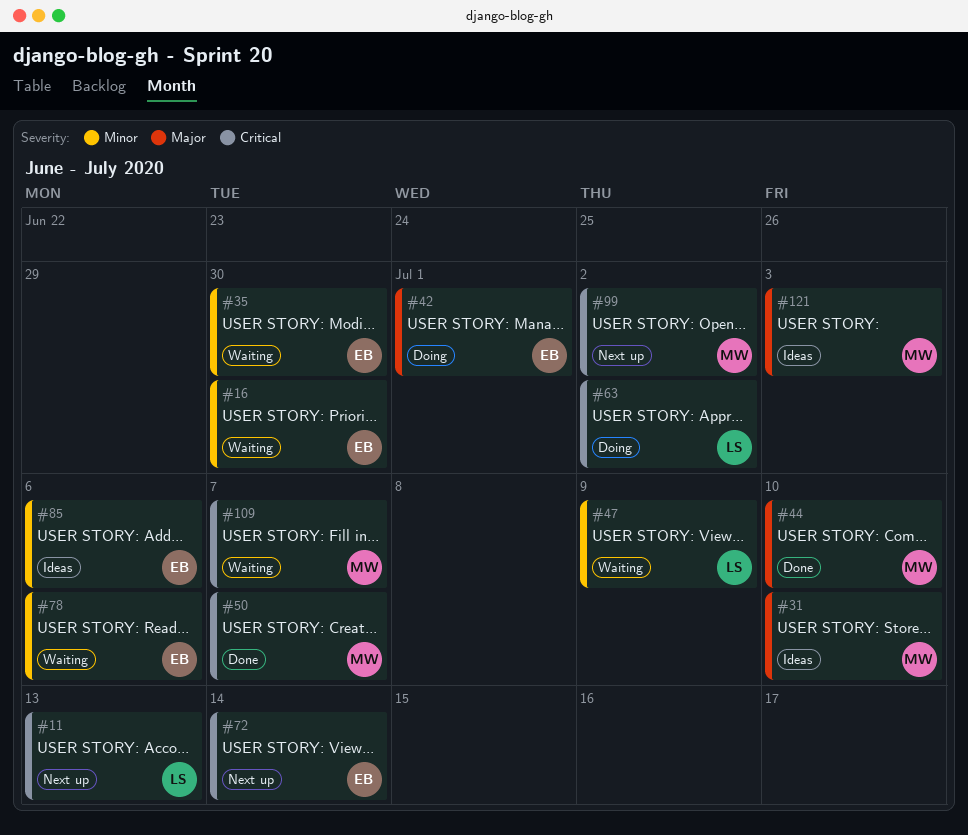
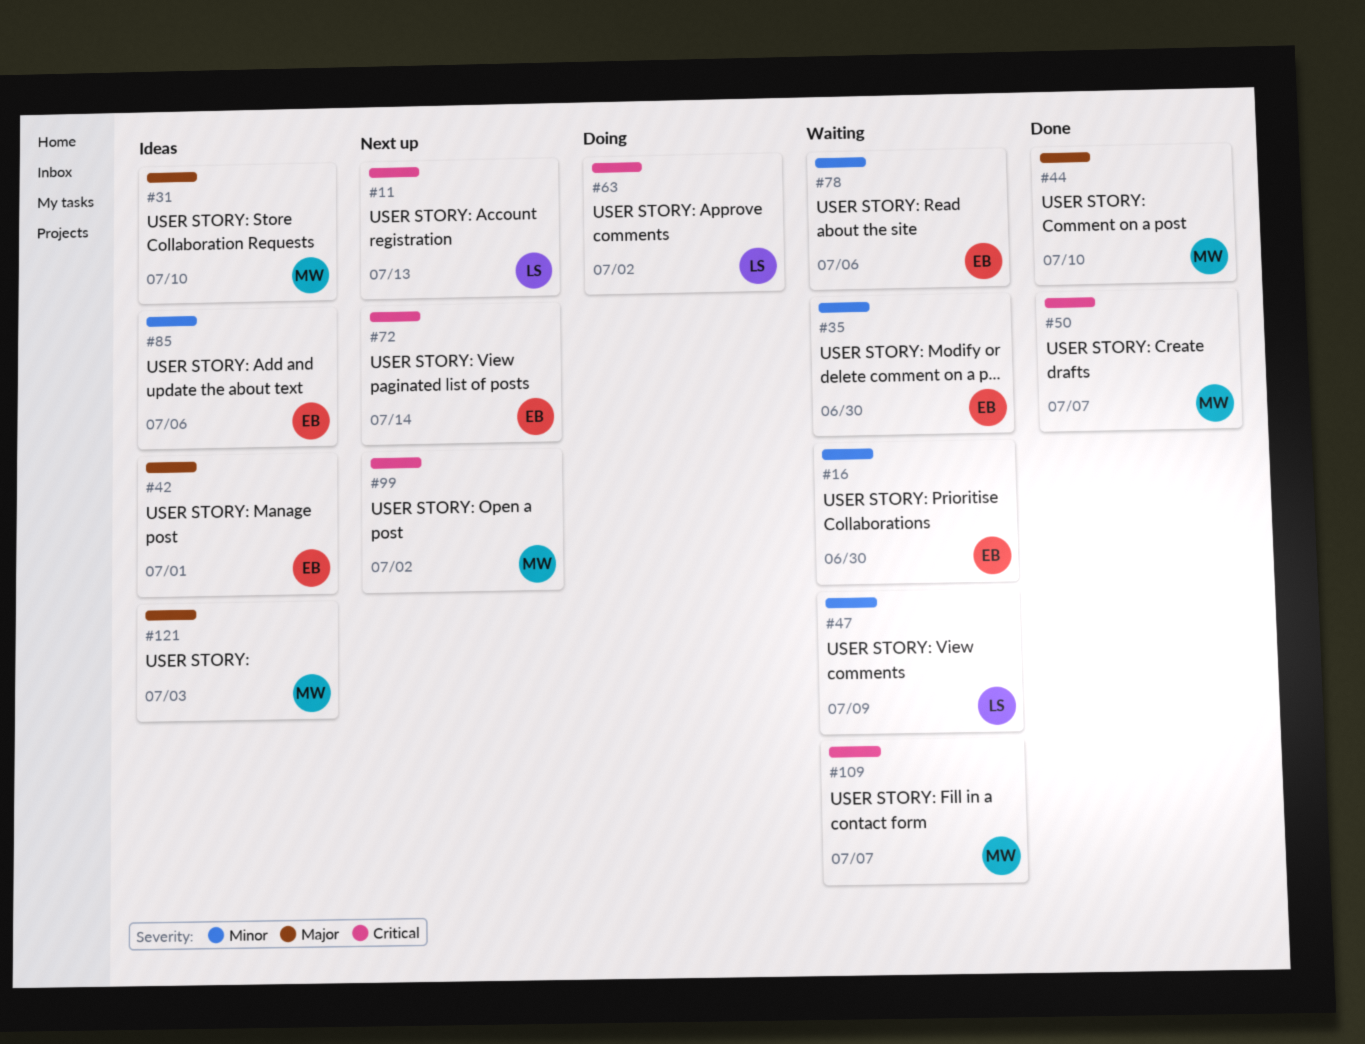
#42, status: Doing -> Ideas

